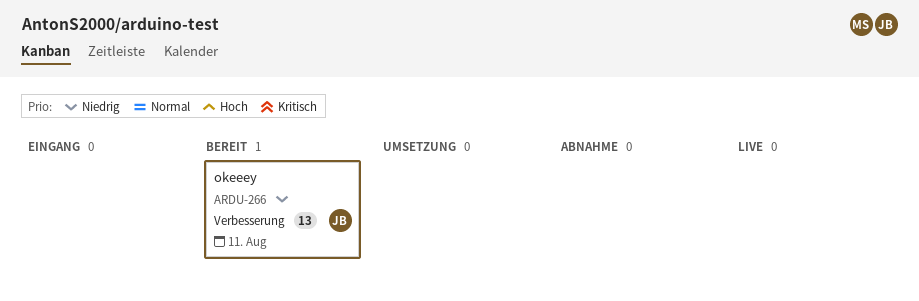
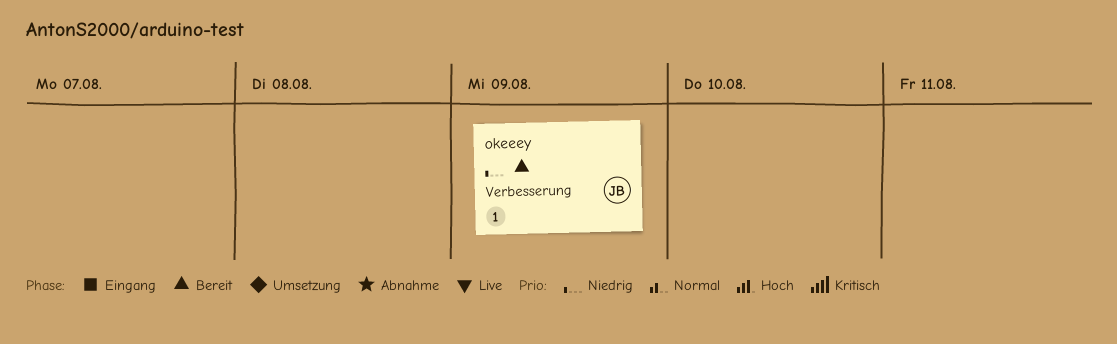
okeeey, estimate: 13 -> 1
okeeey, due: Aug 11 -> Aug 9

